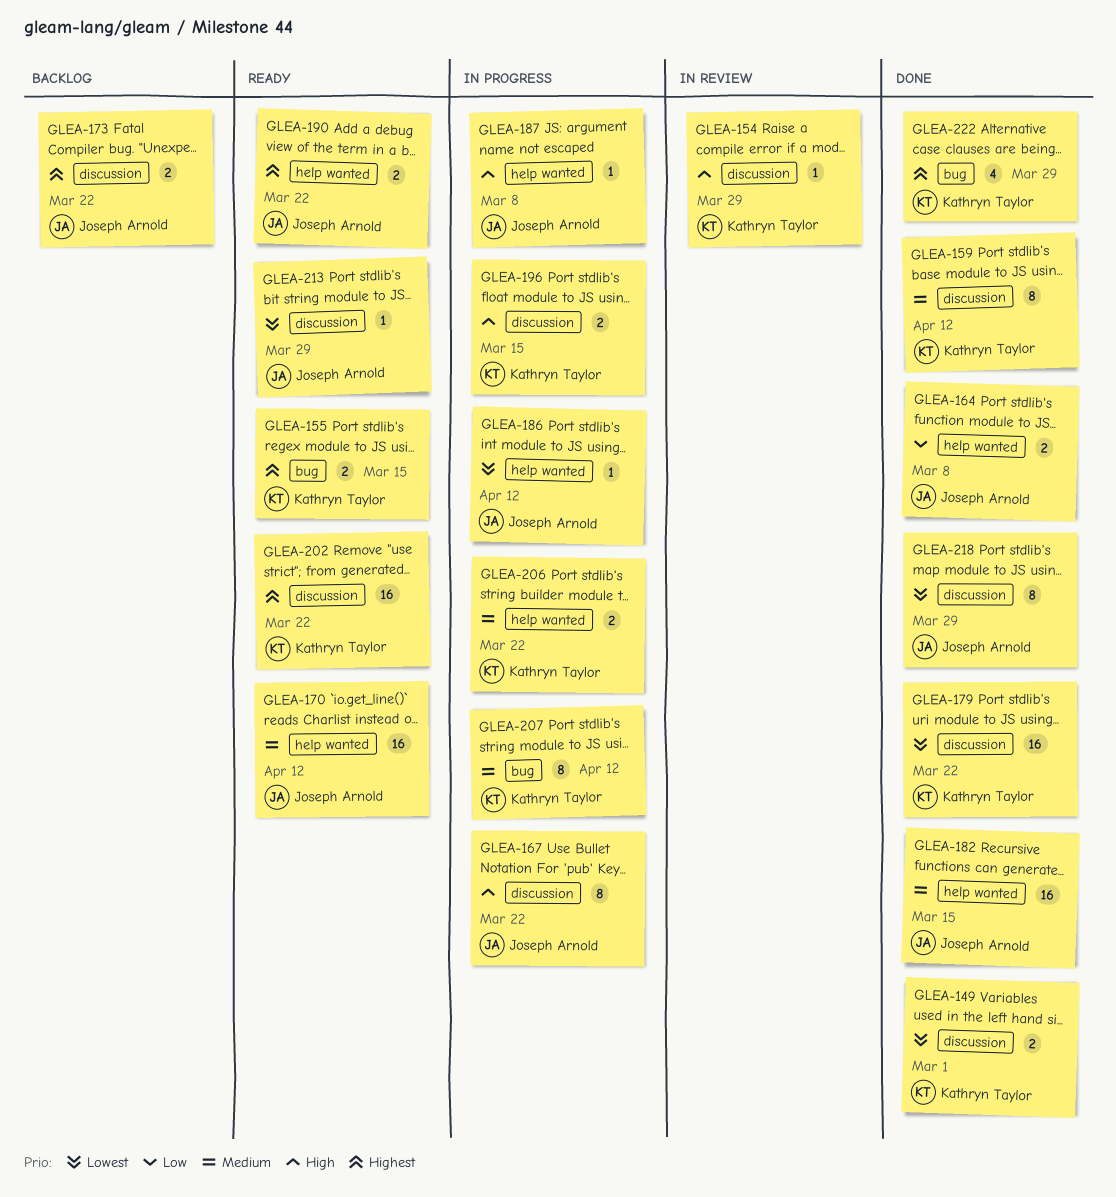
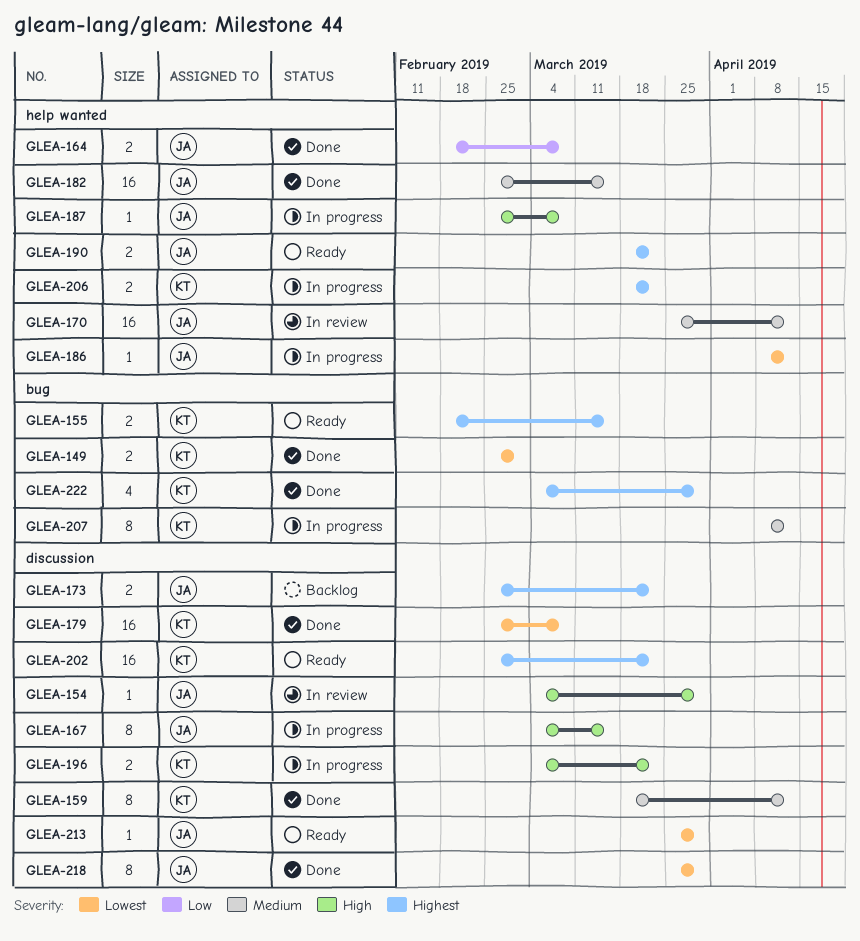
GLEA-149, label: discussion -> bug
GLEA-154, owner: Kathryn Taylor -> Joseph Arnold
GLEA-167, due: Mar 22 -> Mar 15
GLEA-170, status: Ready -> In review
GLEA-179, due: Mar 22 -> Mar 8
GLEA-196, due: Mar 15 -> Mar 22
GLEA-206, priority: Medium -> Highest

